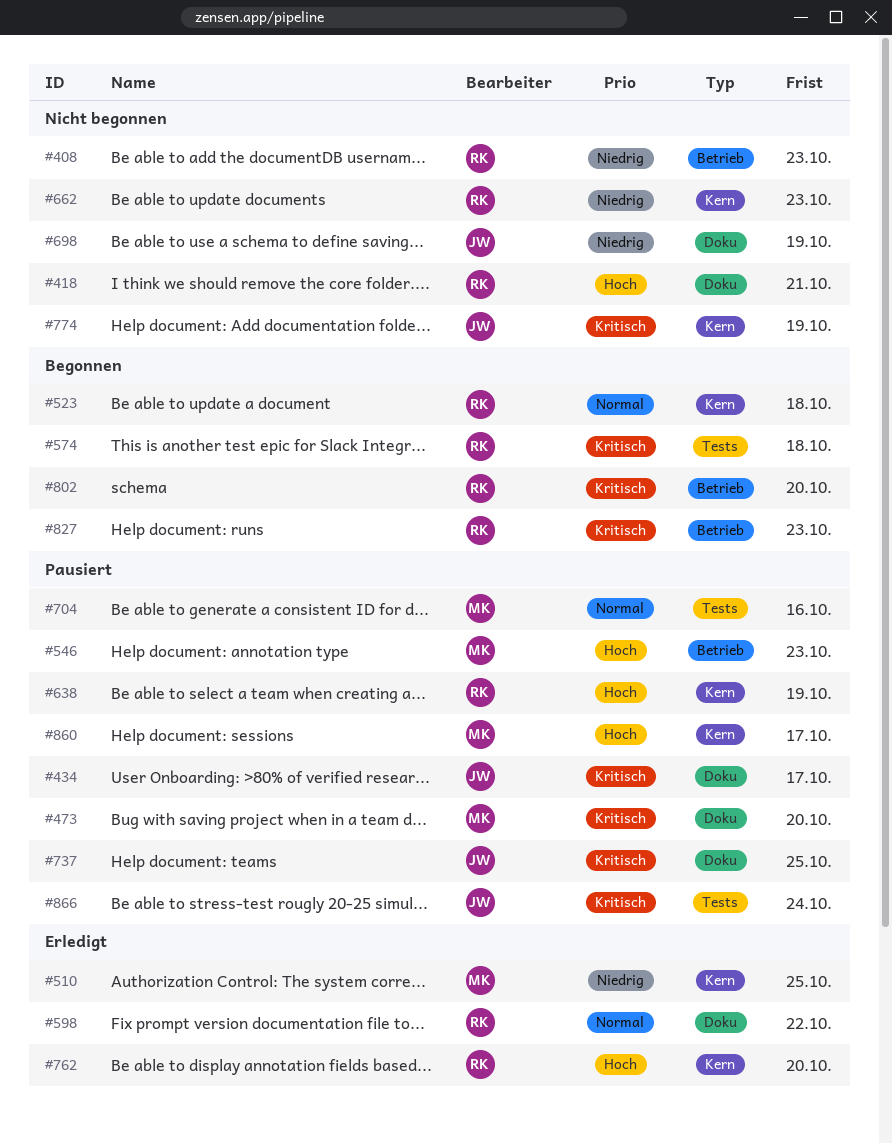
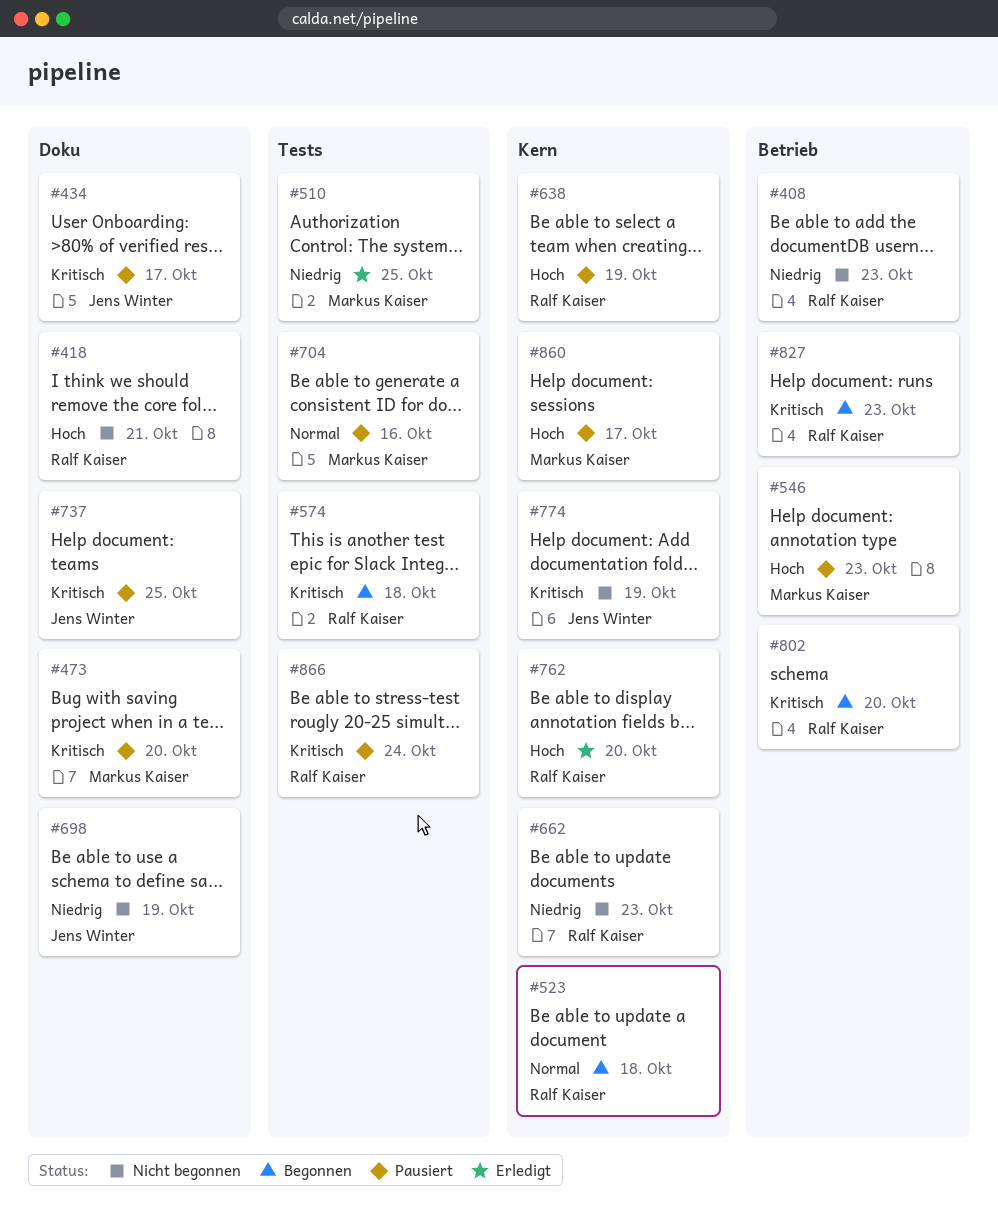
#510, label: Kern -> Tests
#598: present -> none
#866, owner: Jens Winter -> Ralf Kaiser

